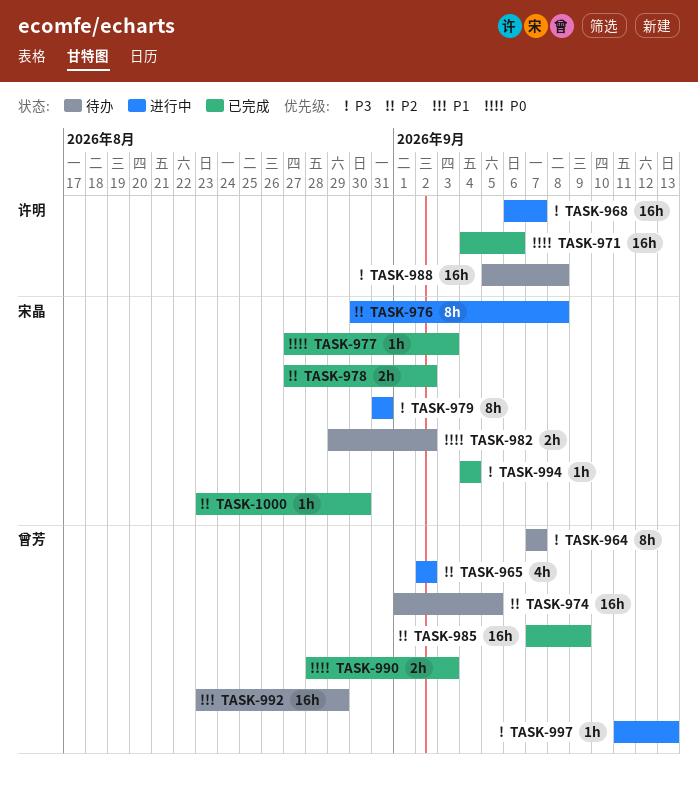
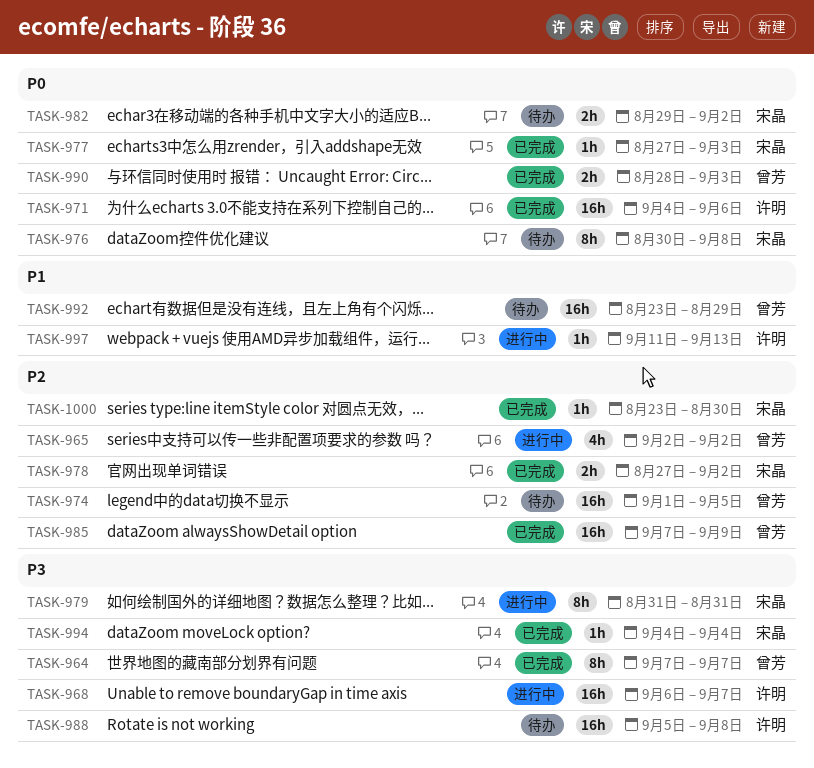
TASK-964, status: 待办 -> 已完成
TASK-976, status: 进行中 -> 待办
TASK-976, priority: P2 -> P0
TASK-997, owner: 曾芳 -> 许明
TASK-997, priority: P3 -> P1

